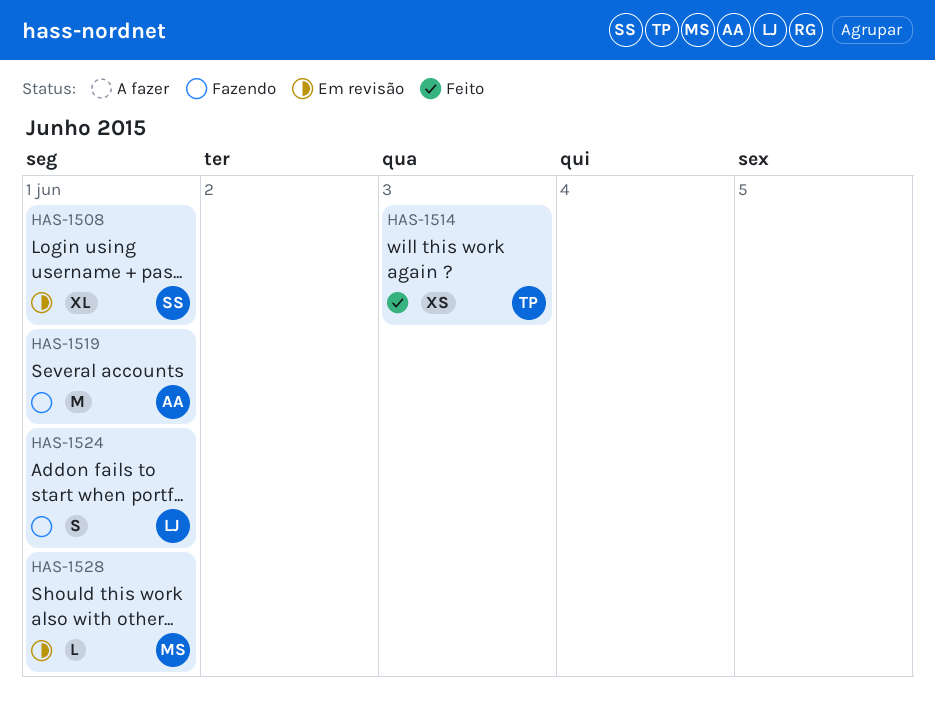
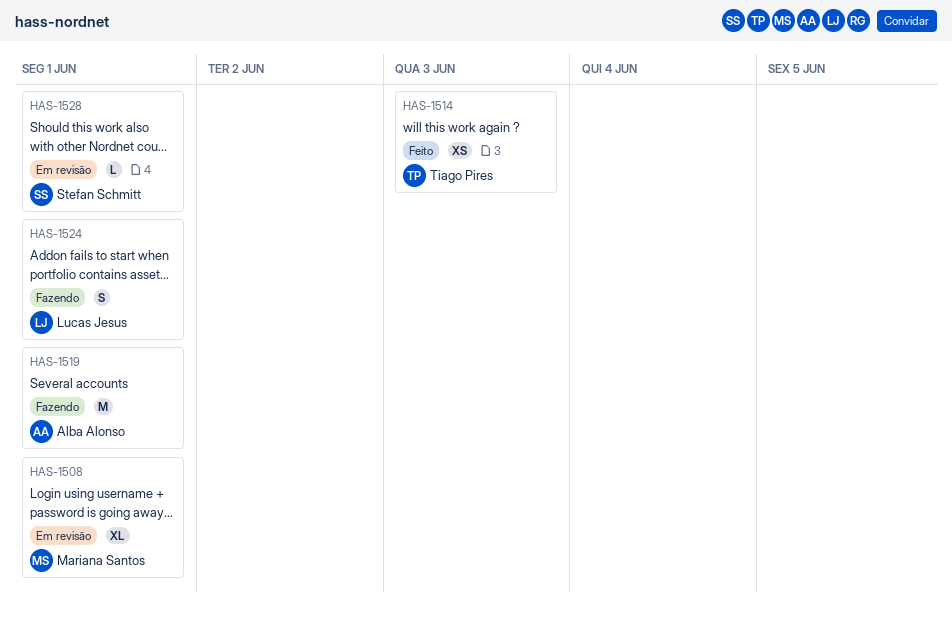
HAS-1508, owner: Stefan Schmitt -> Mariana Santos
HAS-1528, owner: Mariana Santos -> Stefan Schmitt

